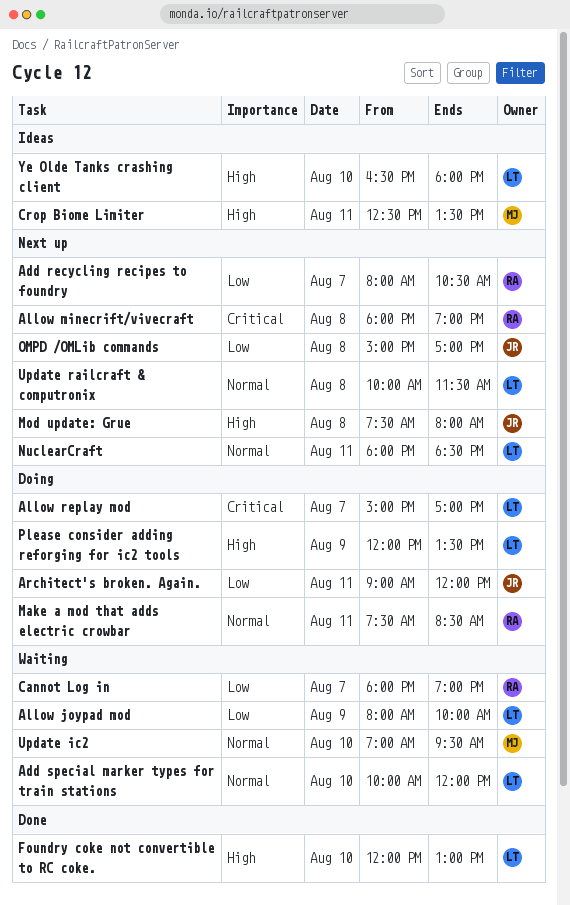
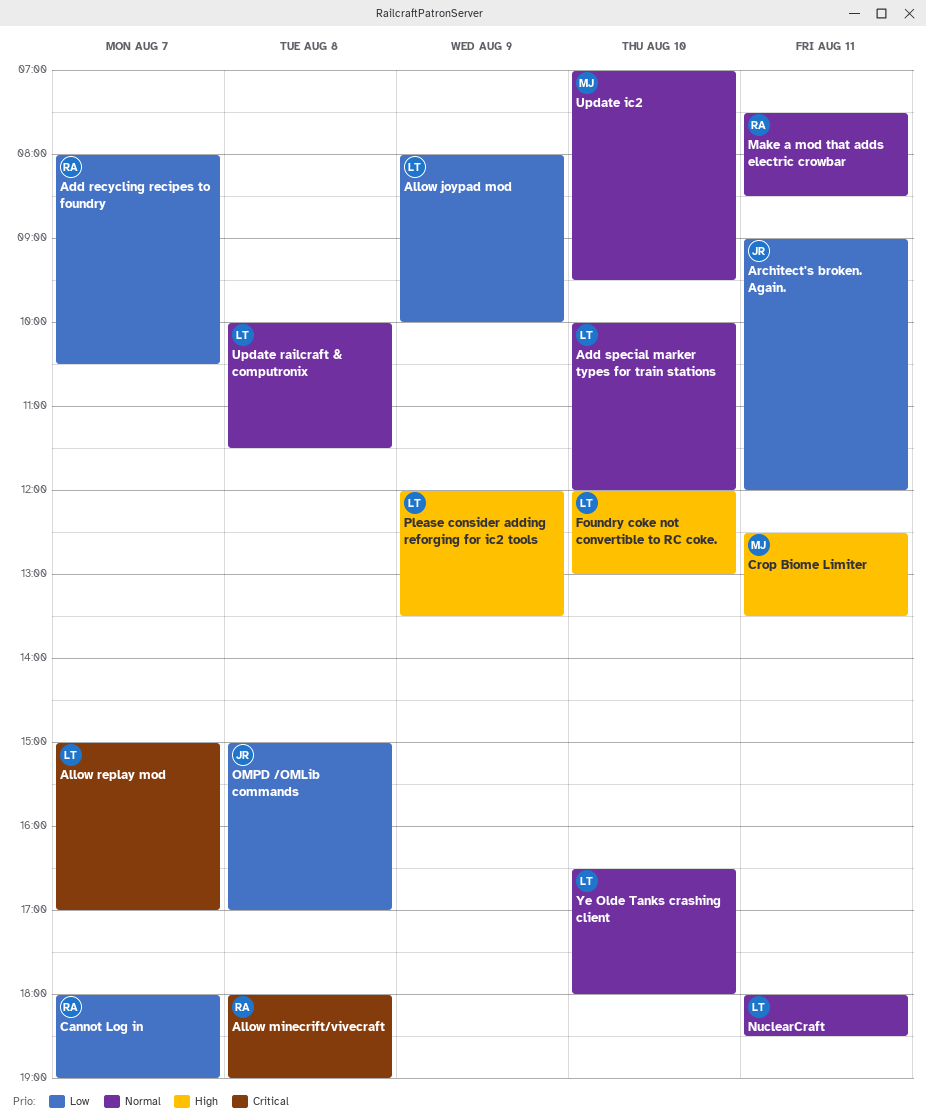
Mod update: Grue: present -> none
Ye Olde Tanks crashing client, priority: High -> Normal

